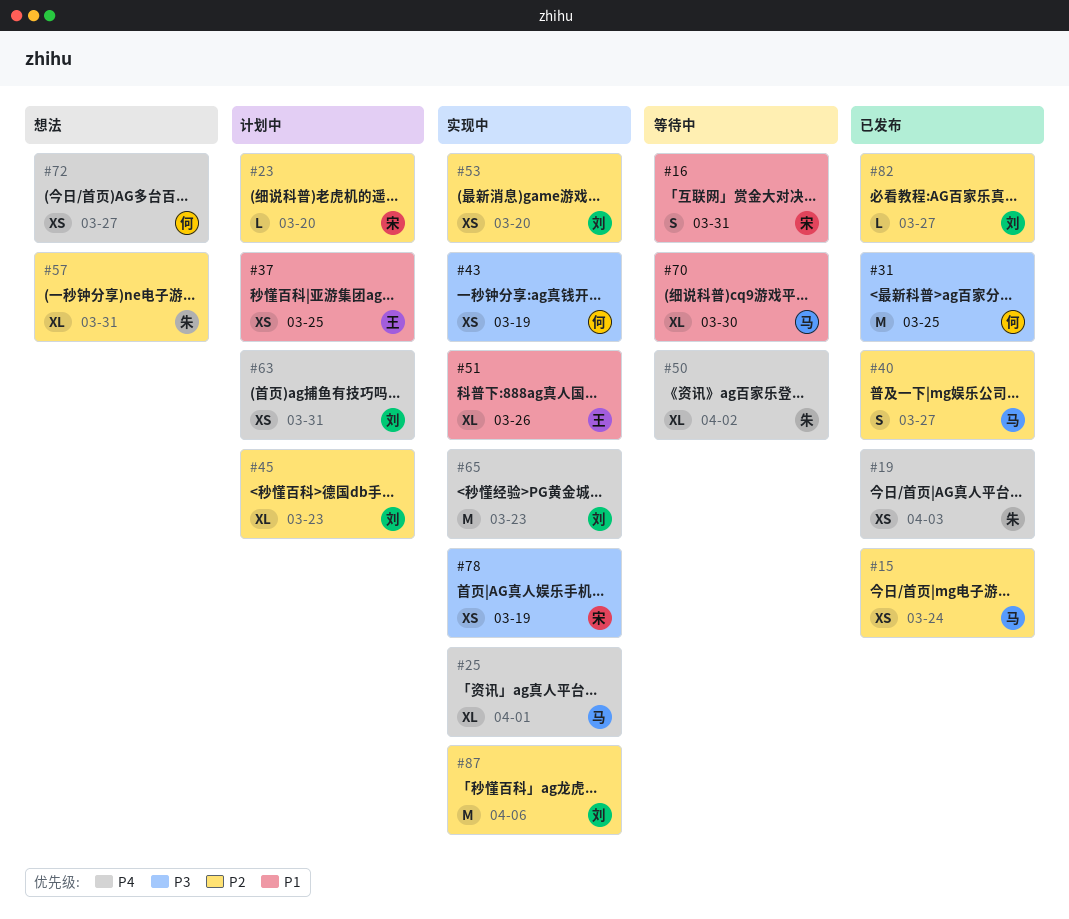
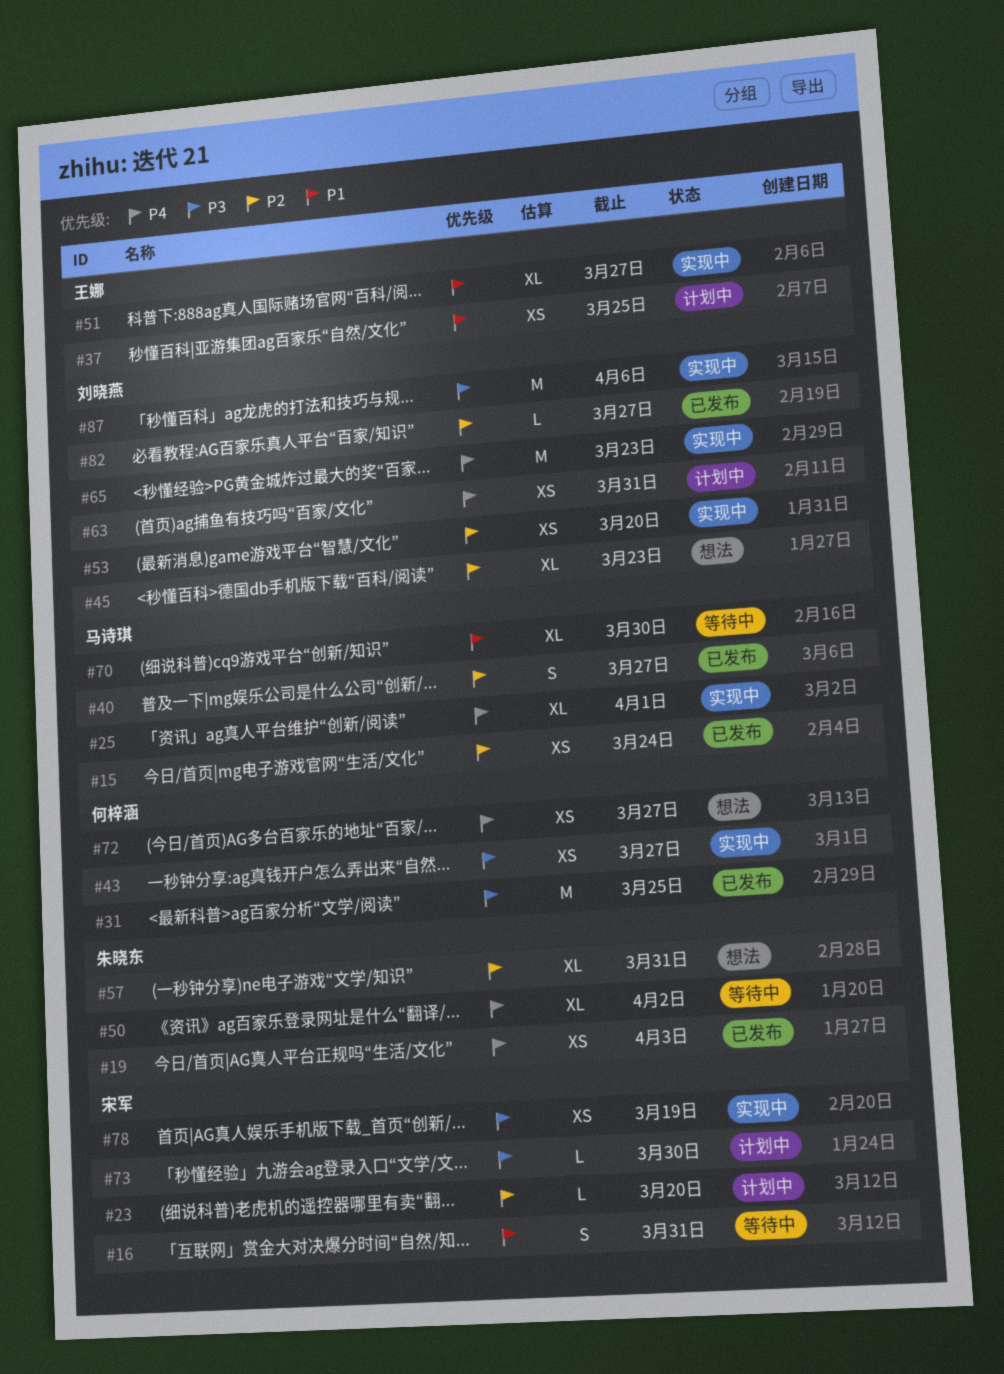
#43, due: Mar 19 -> Mar 27
#45, status: 计划中 -> 想法
#51, due: Mar 26 -> Mar 27
#73: none -> present
#87, priority: P2 -> P3

